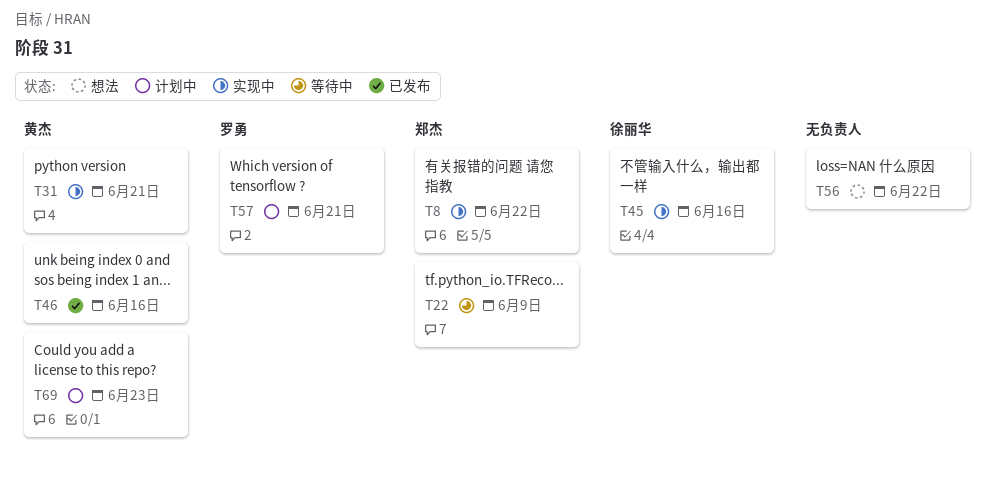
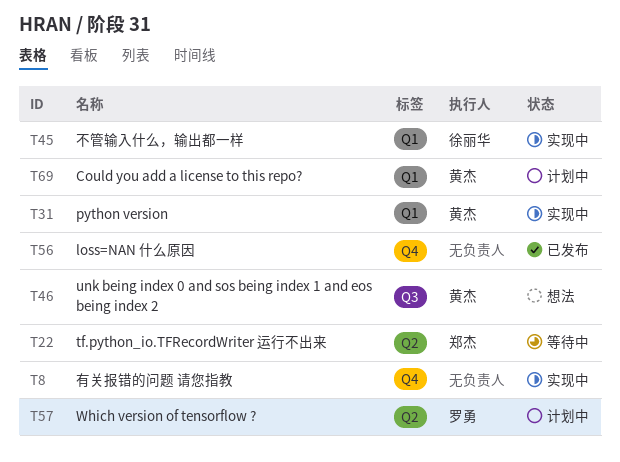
T8, owner: 郑杰 -> none
T46, status: 已发布 -> 想法
T56, status: 想法 -> 已发布

